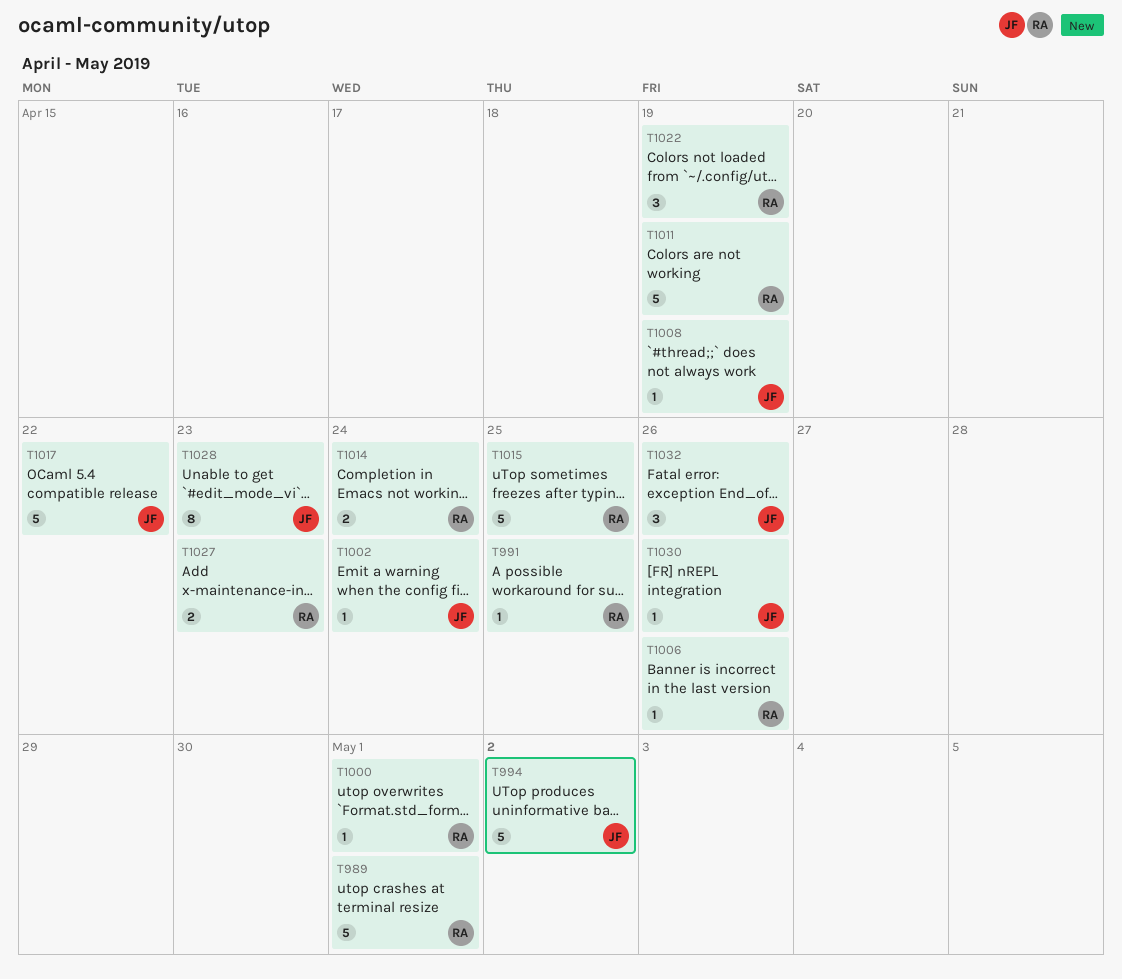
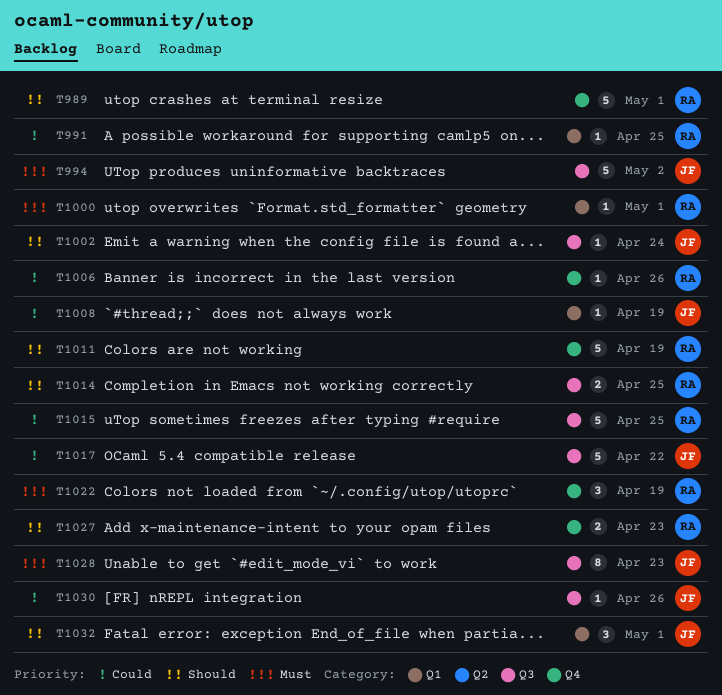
T1014, due: Apr 24 -> Apr 25
T1032, due: Apr 26 -> May 1

